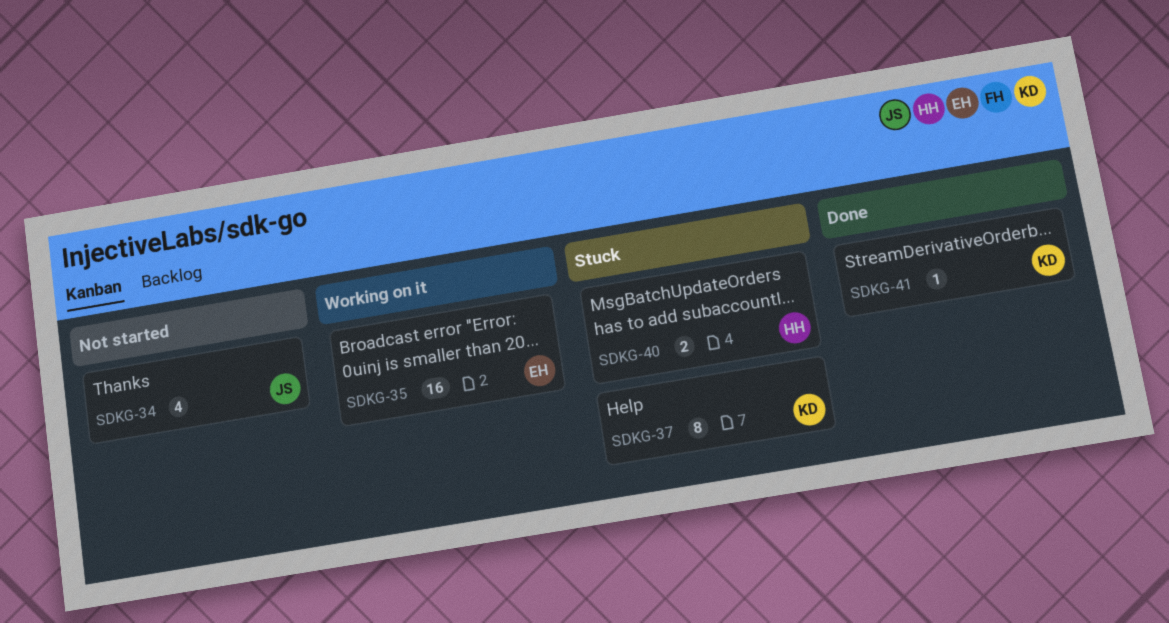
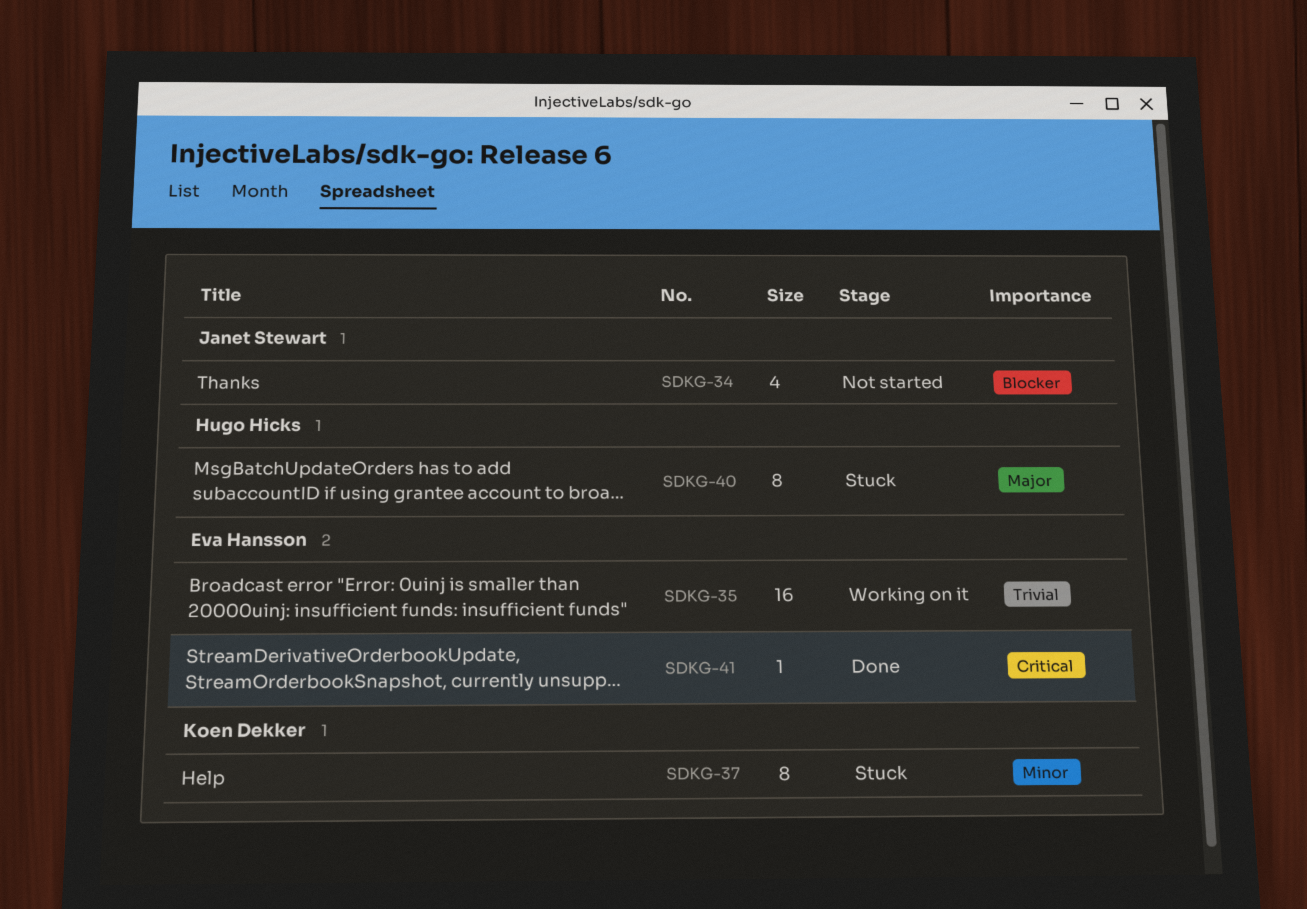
SDKG-40, estimate: 2 -> 8
SDKG-41, owner: Koen Dekker -> Eva Hansson

